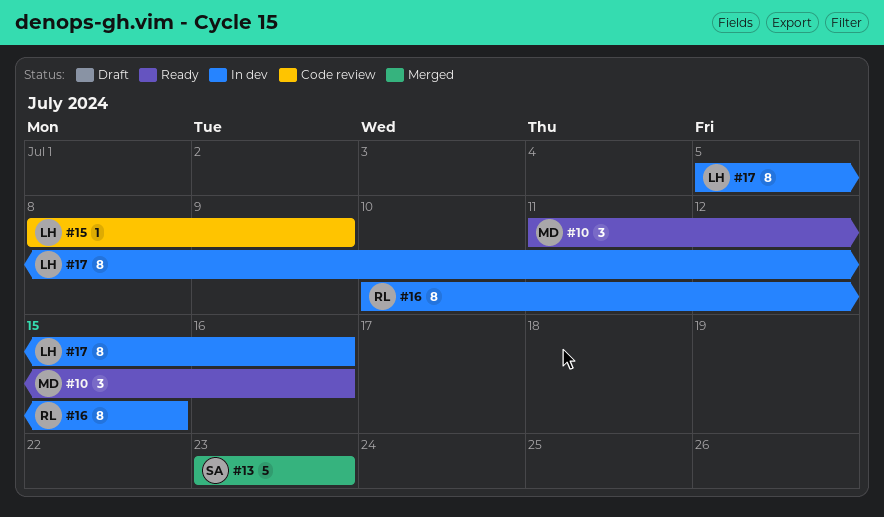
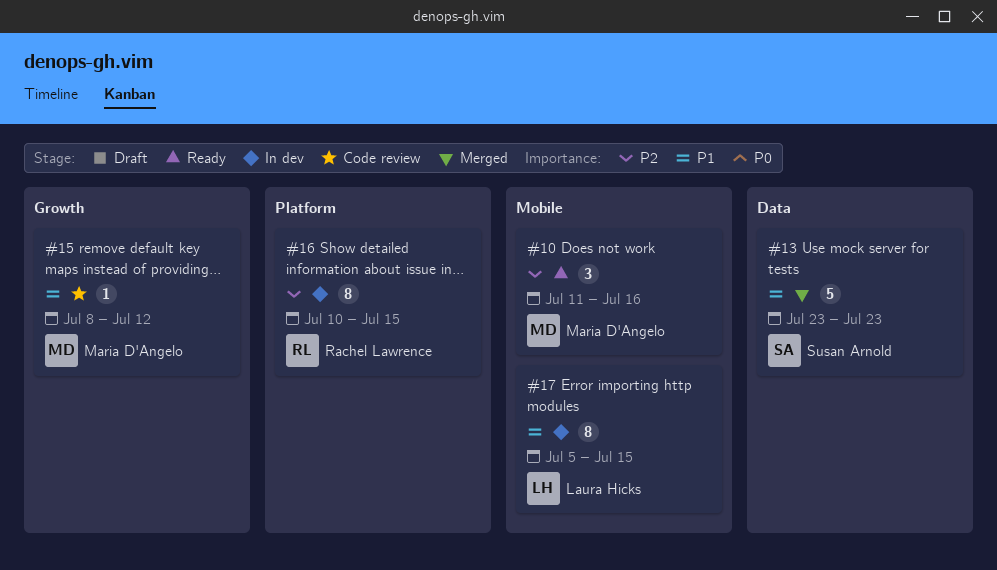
#15, owner: Laura Hicks -> Maria D'Angelo
#15, due: Jul 9 -> Jul 12
#17, due: Jul 16 -> Jul 15

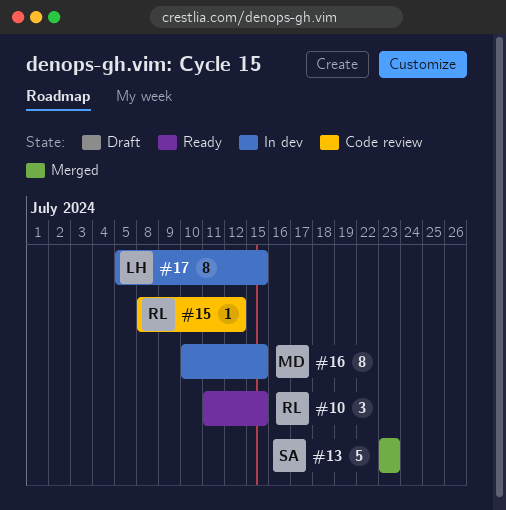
#10, owner: Maria D'Angelo -> Rachel Lawrence
#10, due: Jul 16 -> Jul 15
#15, owner: Maria D'Angelo -> Rachel Lawrence
#16, owner: Rachel Lawrence -> Maria D'Angelo

